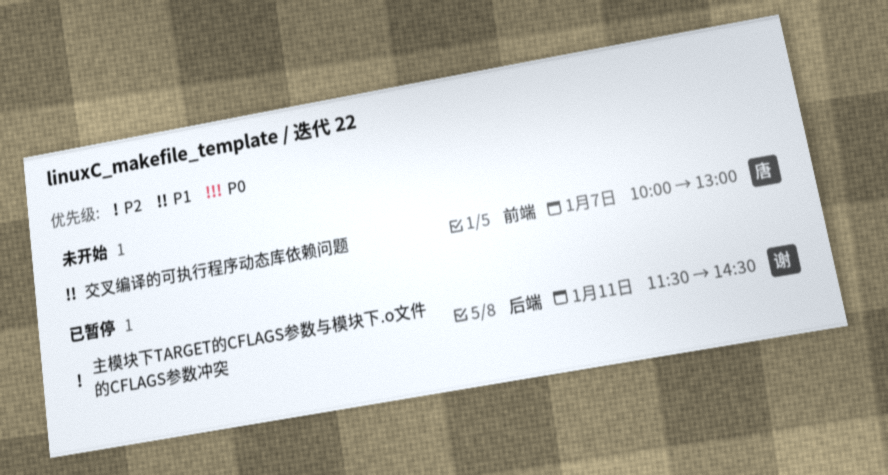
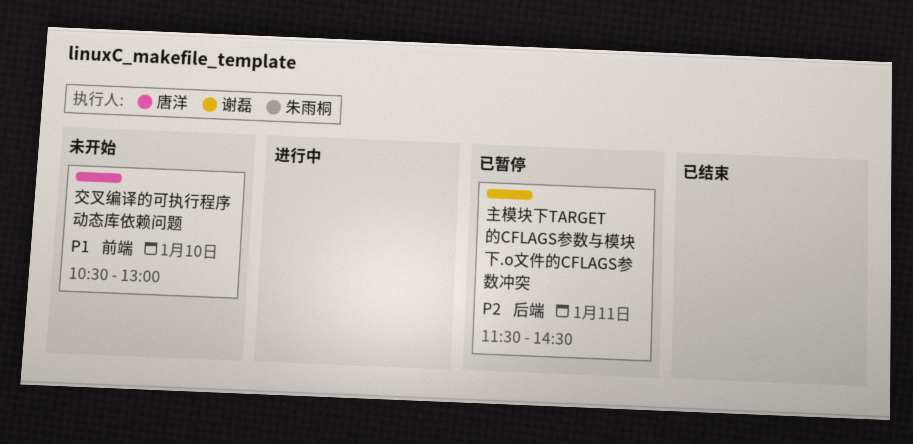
交叉编译的可执行程序动态库依赖问题, day: Jan 7 -> Jan 10
交叉编译的可执行程序动态库依赖问题, begins: 10:00 -> 10:30

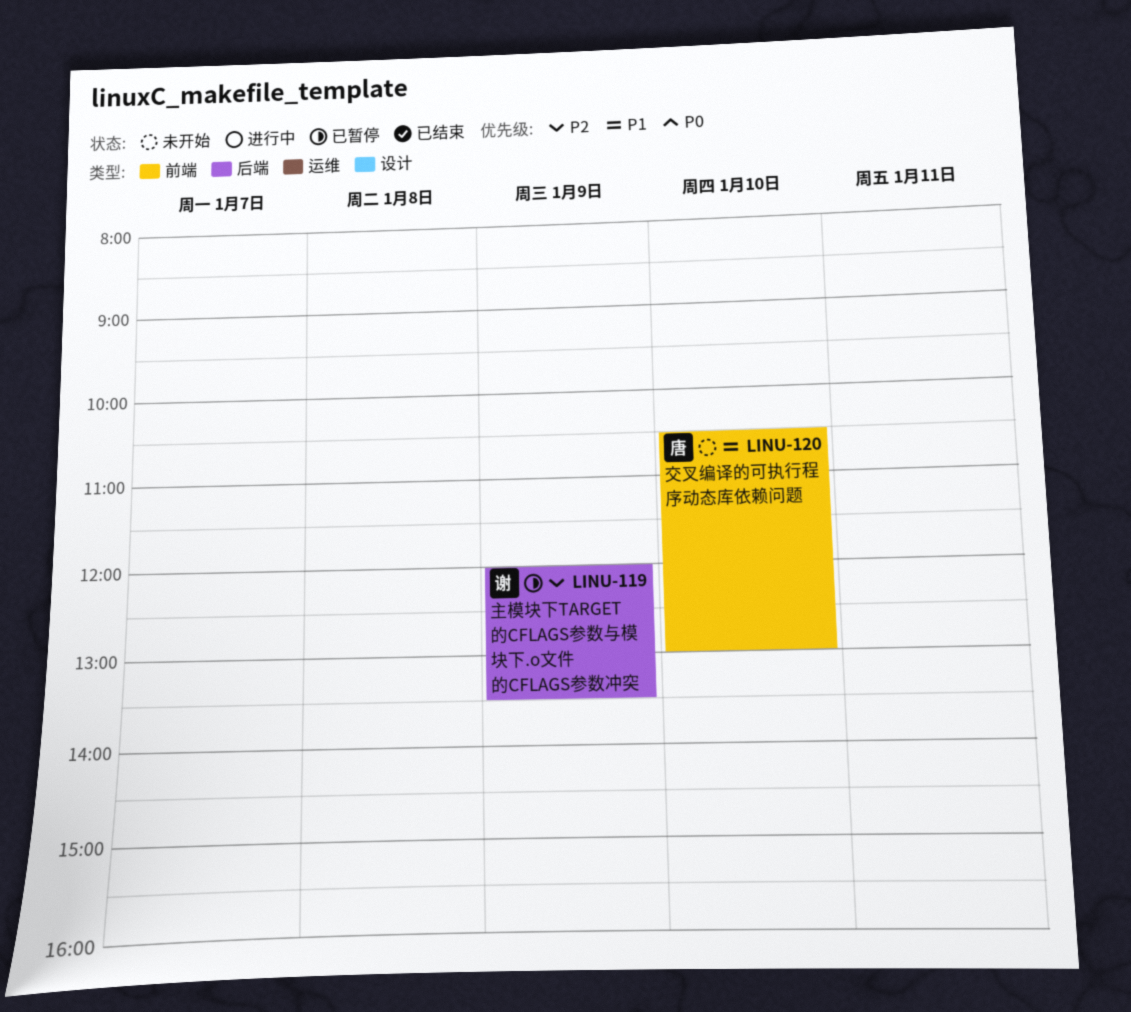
主模块下TARGET的CFLAGS参数与模块下.o文件的CFLAGS参数冲突, day: Jan 11 -> Jan 9
主模块下TARGET的CFLAGS参数与模块下.o文件的CFLAGS参数冲突, begins: 11:30 -> 12:00
主模块下TARGET的CFLAGS参数与模块下.o文件的CFLAGS参数冲突, ends: 14:30 -> 13:30

